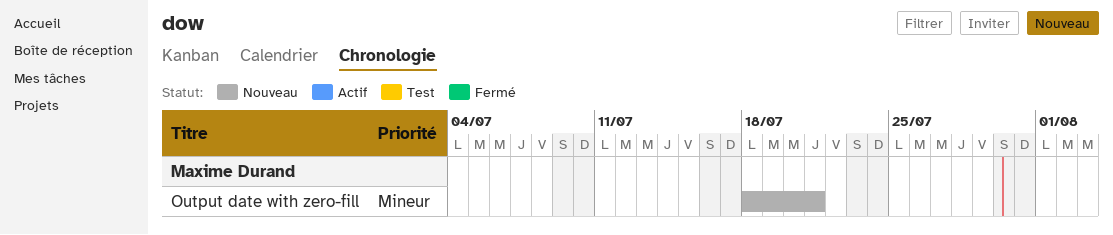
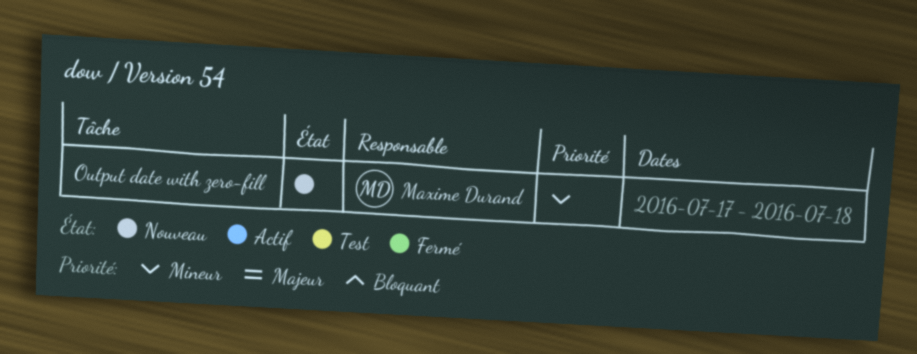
Output date with zero-fill, start: Jul 18 -> Jul 17
Output date with zero-fill, due: Jul 21 -> Jul 18

